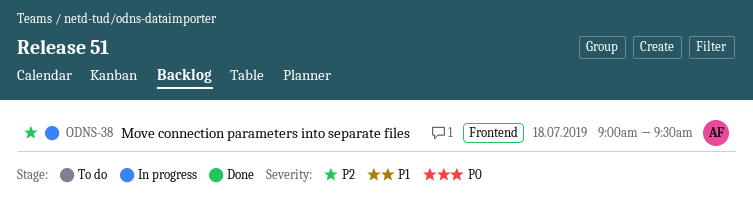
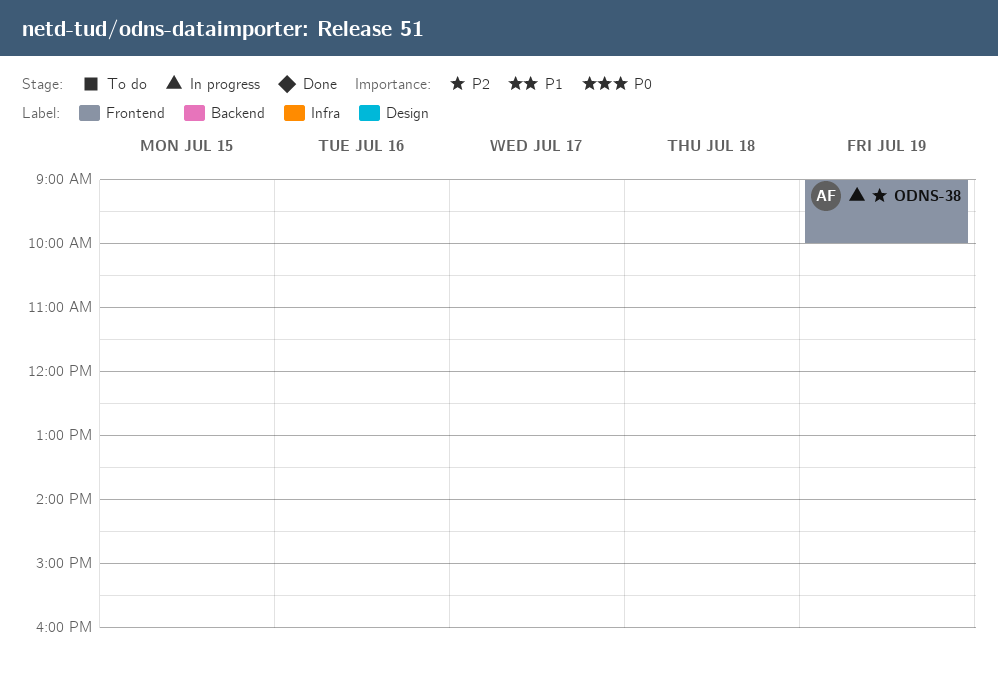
ODNS-38, day: Jul 18 -> Jul 19
ODNS-38, ends: 09:30 -> 10:00

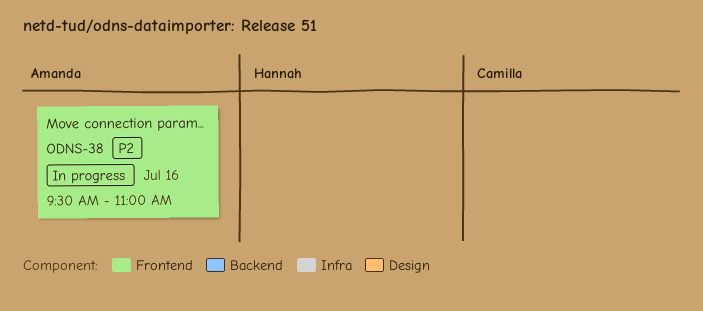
ODNS-38, day: Jul 19 -> Jul 16
ODNS-38, begins: 09:00 -> 09:30
ODNS-38, ends: 10:00 -> 11:00

